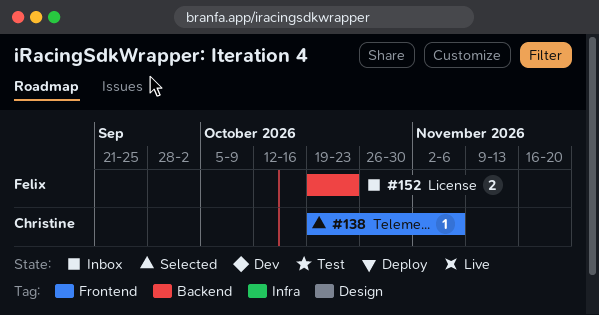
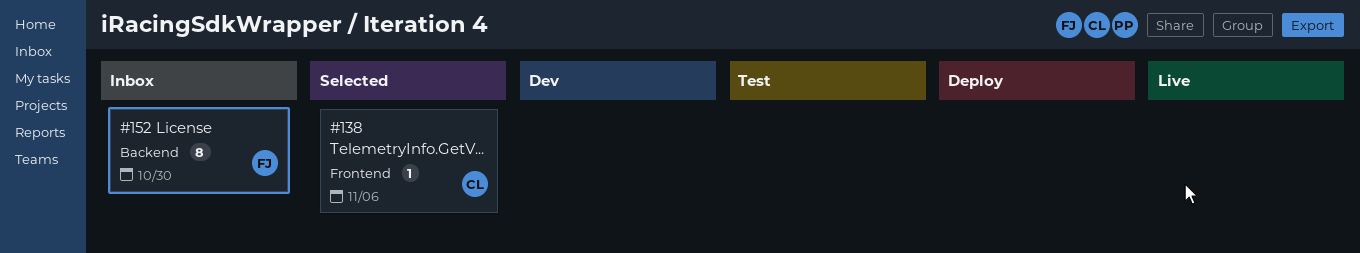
#152, estimate: 2 -> 8
#152, due: Oct 23 -> Oct 30

